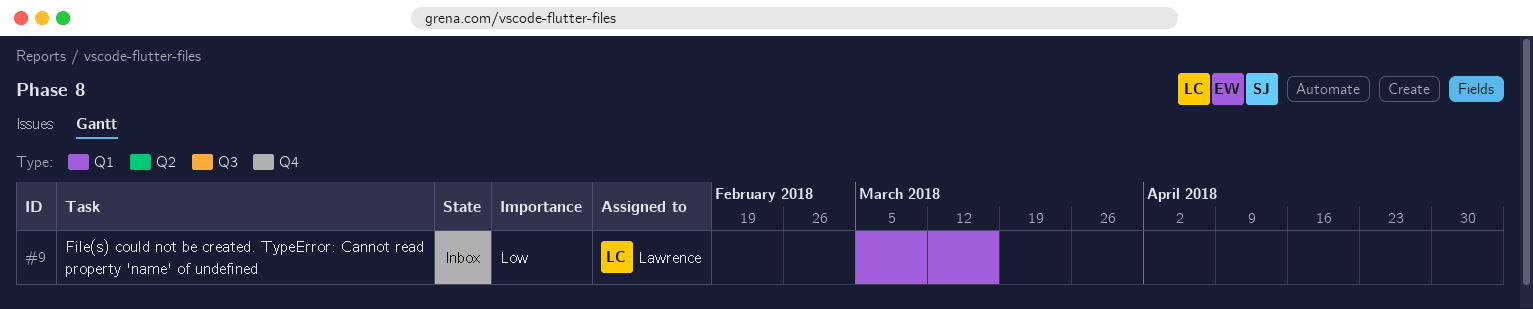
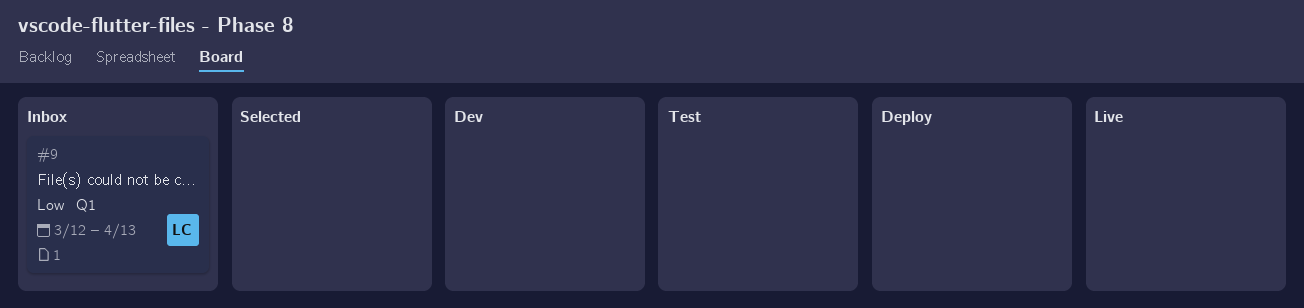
#9, start: Mar 5 -> Mar 12
#9, due: Mar 16 -> Apr 13

